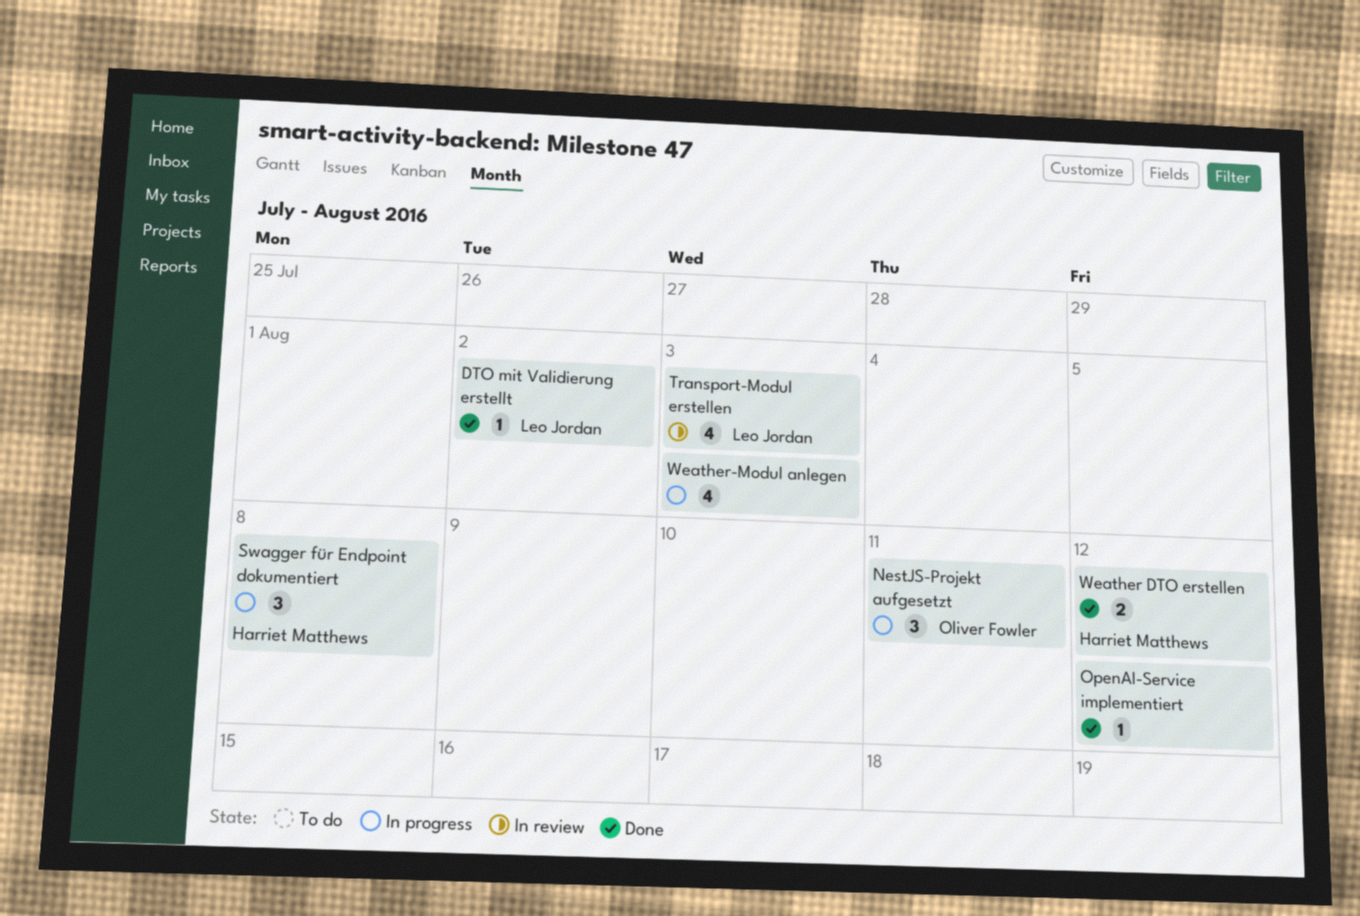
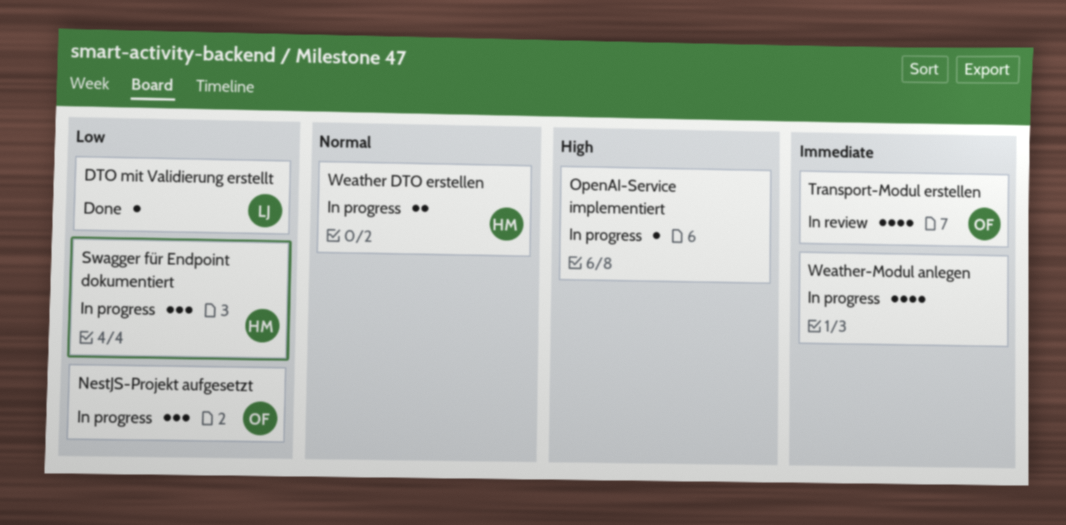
OpenAI-Service implementiert, status: Done -> In progress
Transport-Modul erstellen, owner: Leo Jordan -> Oliver Fowler
Weather DTO erstellen, status: Done -> In progress

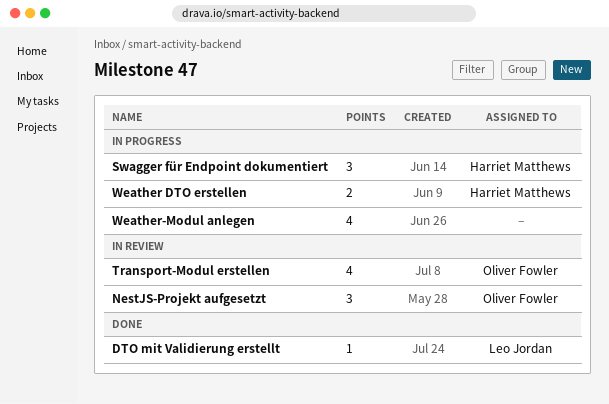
NestJS-Projekt aufgesetzt, status: In progress -> In review
OpenAI-Service implementiert: present -> none

